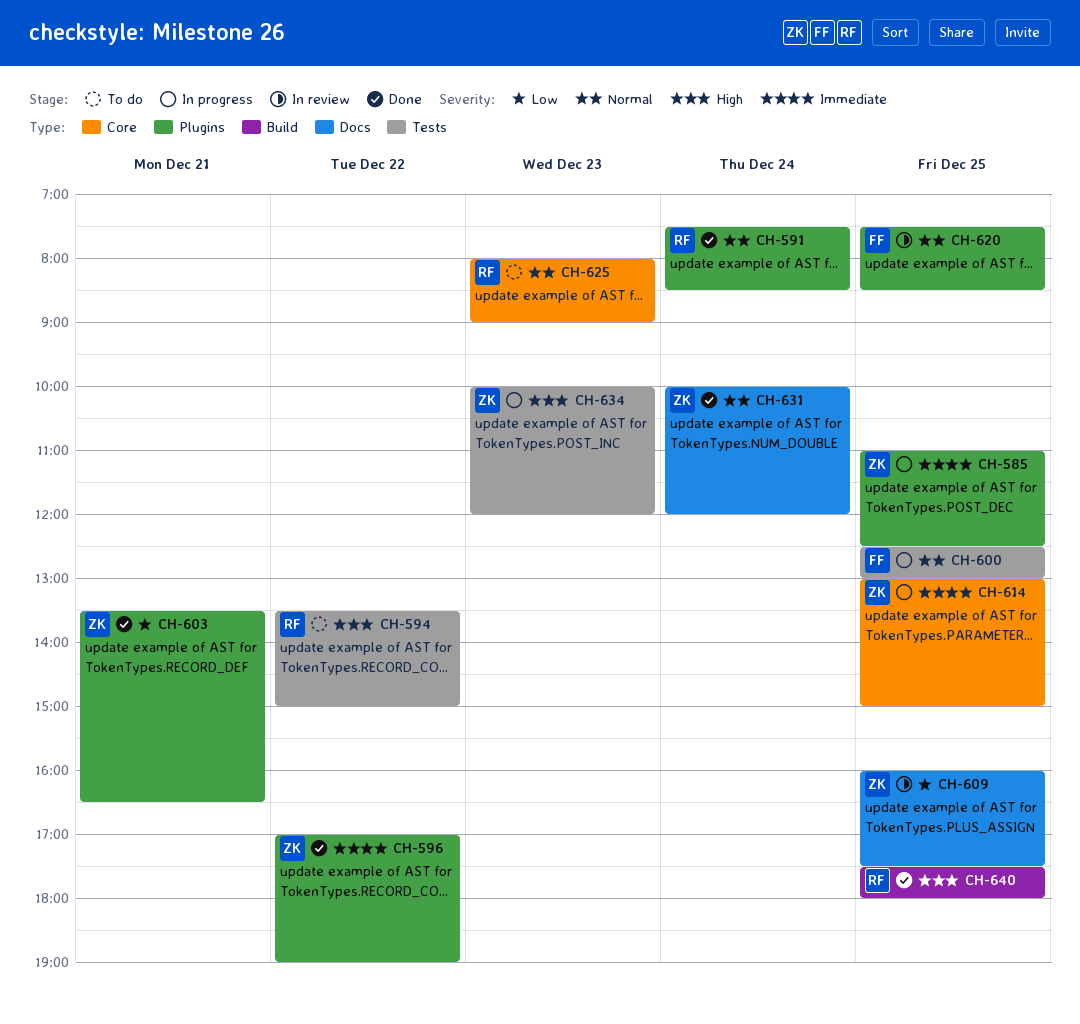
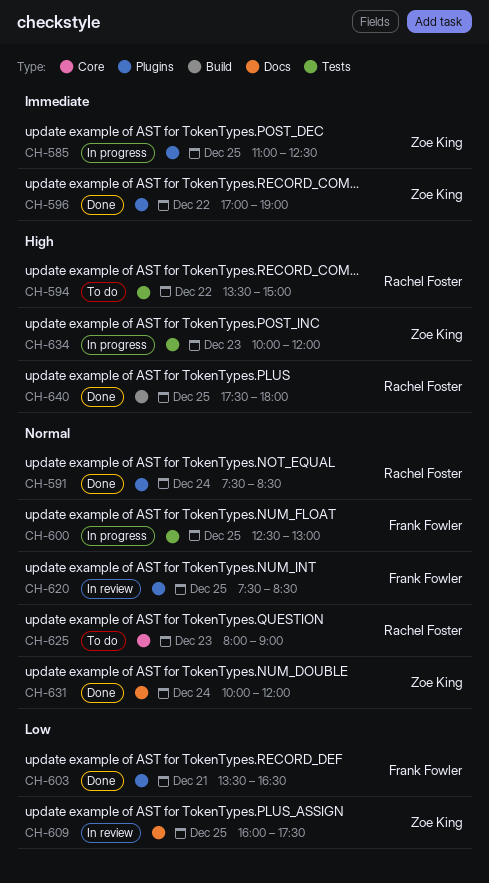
CH-603, owner: Zoe King -> Frank Fowler
CH-614: present -> none

